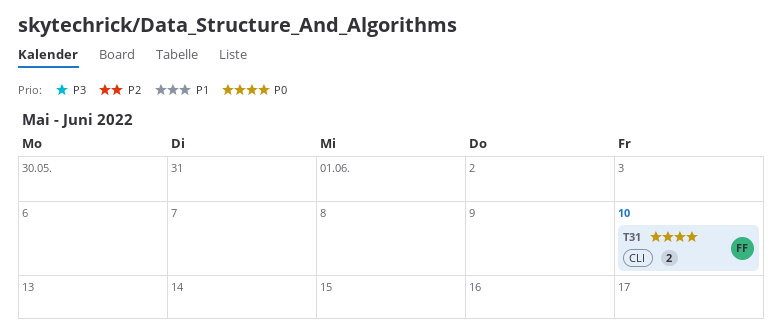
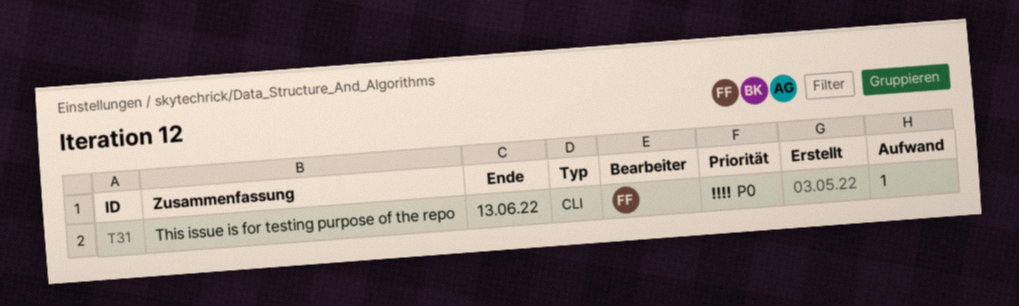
T31, estimate: 2 -> 1
T31, due: Jun 10 -> Jun 13

